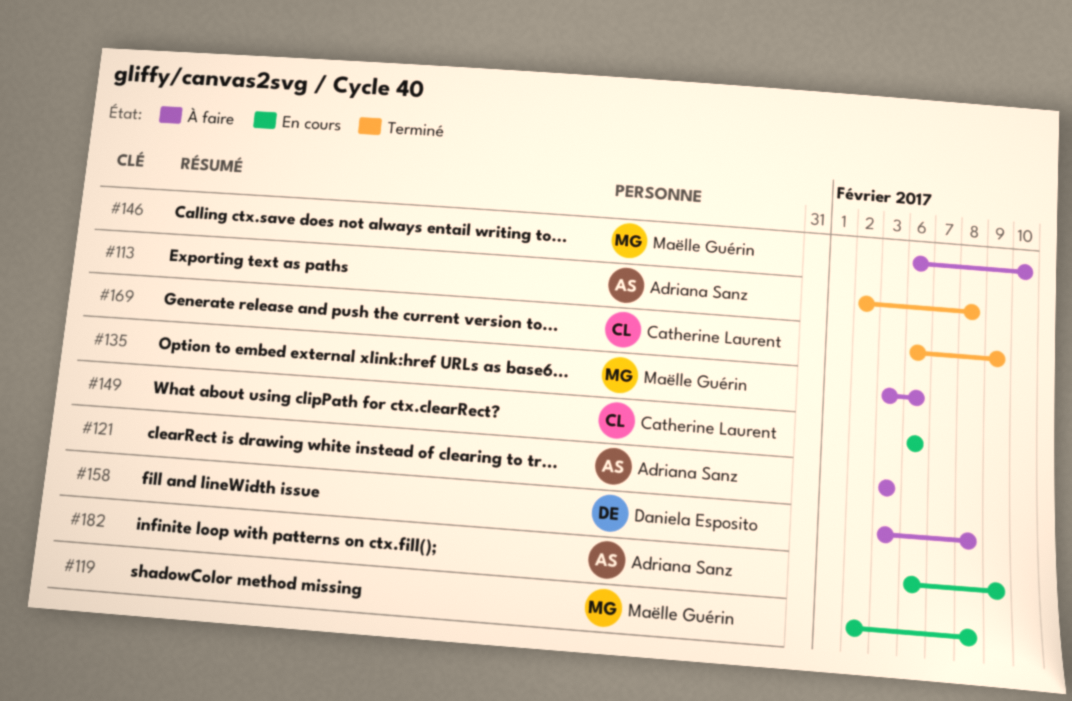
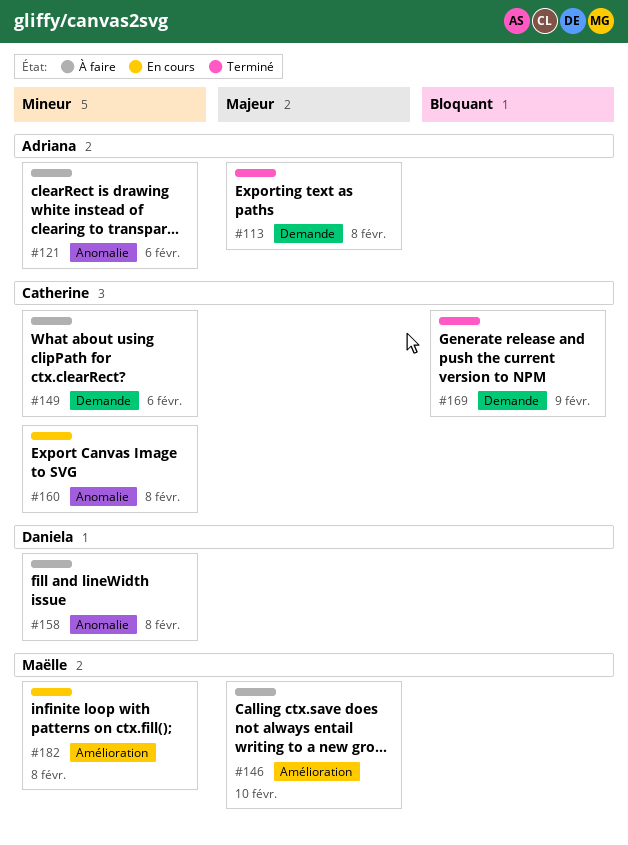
#119: present -> none
#121, due: Feb 3 -> Feb 6
#135: present -> none
#149, status: En cours -> À faire
#160: none -> present
#182, owner: Adriana Sanz -> Maëlle Guérin
#182, due: Feb 9 -> Feb 8

